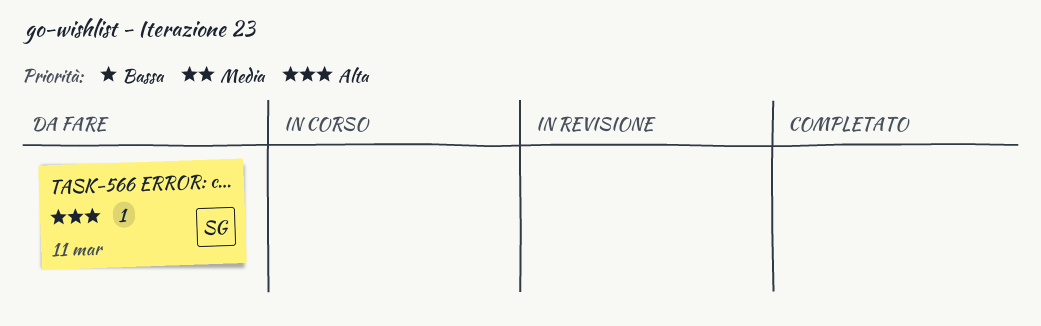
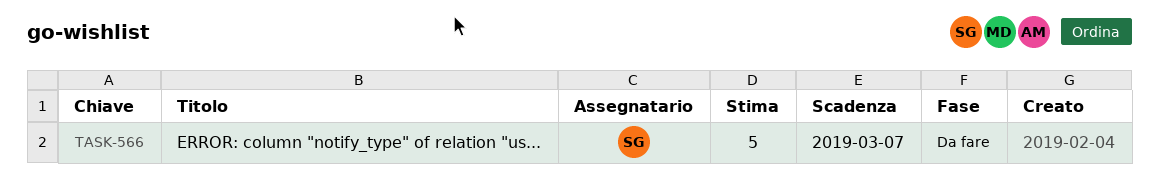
TASK-566, estimate: 1 -> 5
TASK-566, due: Mar 11 -> Mar 7

